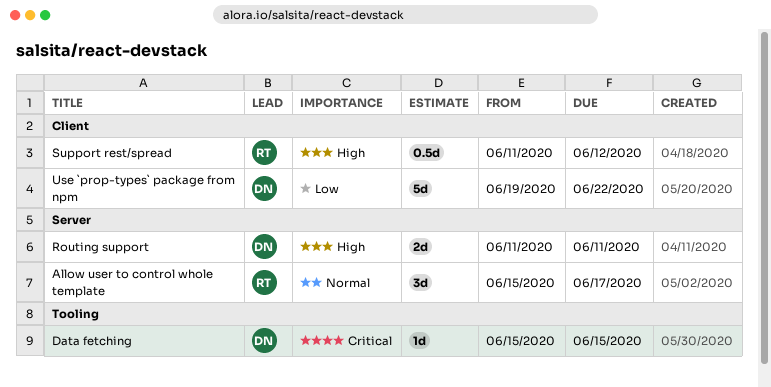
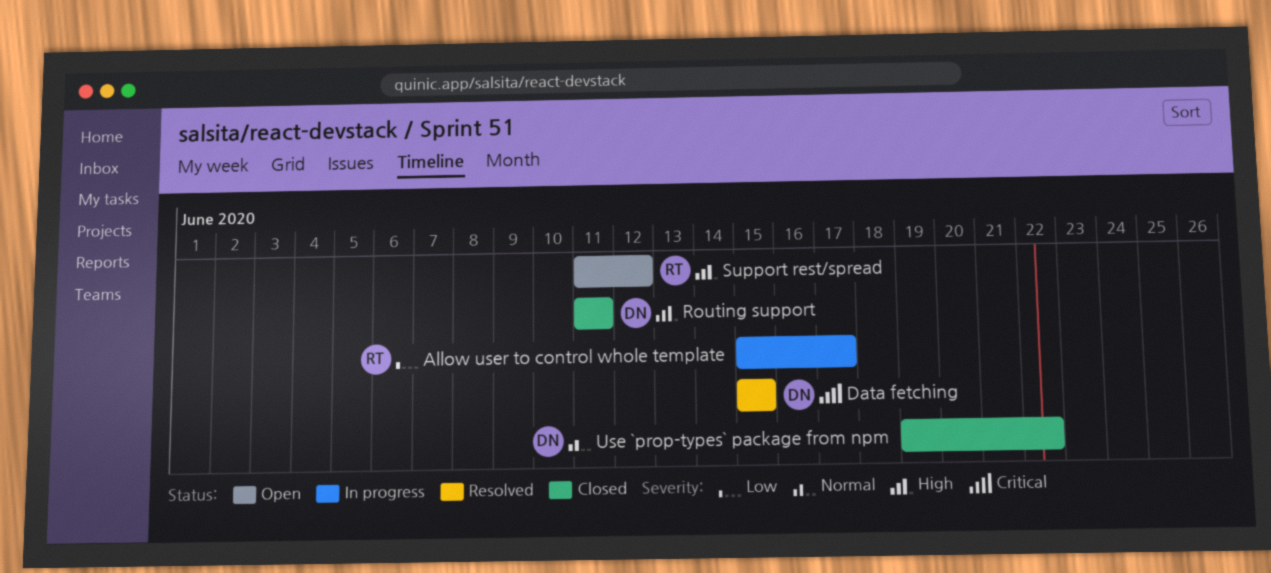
Allow user to control whole template, priority: Normal -> Low
Use `prop-types` package from npm, priority: Low -> Normal

